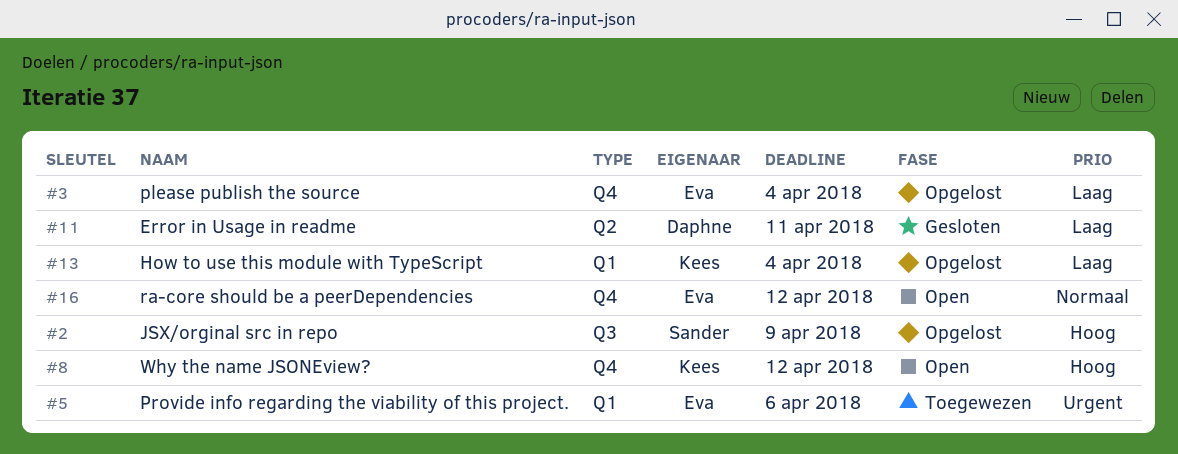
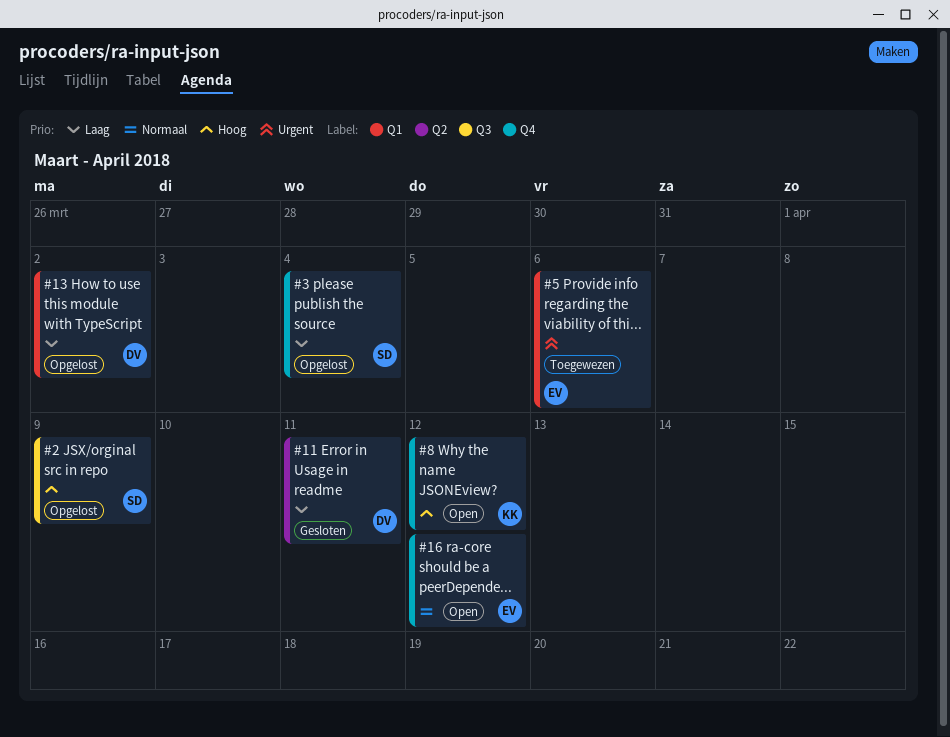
#3, owner: Eva -> Sander
#13, owner: Kees -> Daphne
#13, due: Apr 4 -> Apr 2

